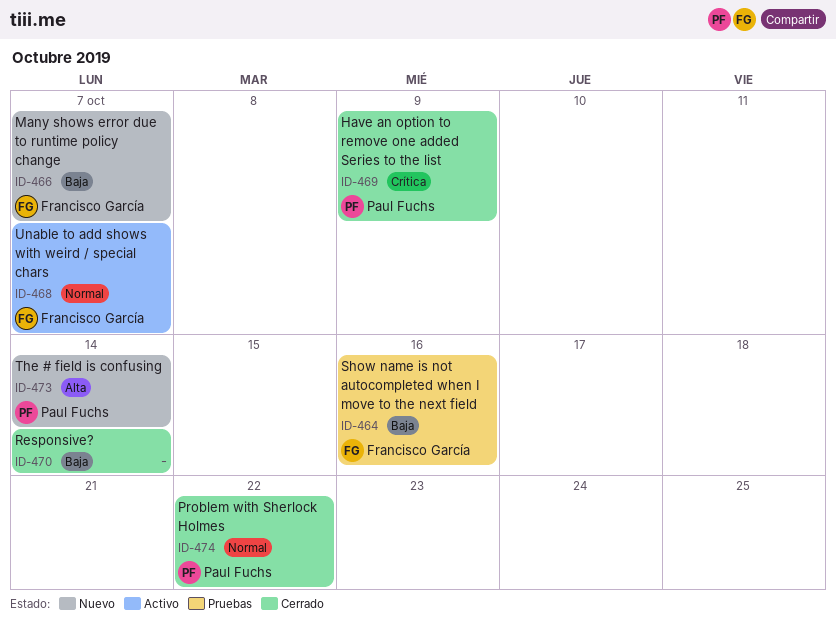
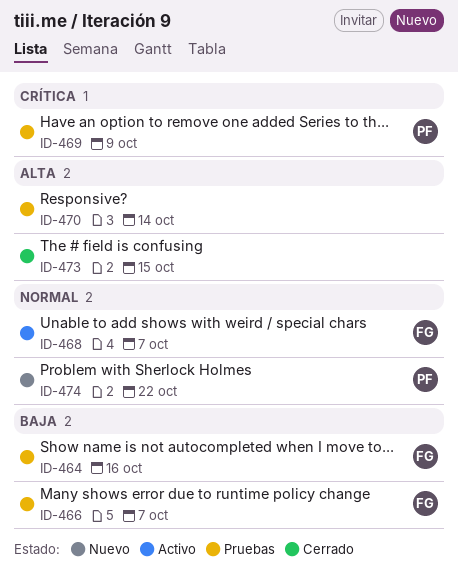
ID-466, status: Nuevo -> Pruebas
ID-469, status: Cerrado -> Pruebas
ID-470, status: Cerrado -> Pruebas
ID-470, priority: Baja -> Alta
ID-473, status: Nuevo -> Cerrado
ID-473, owner: Paul Fuchs -> none
ID-473, due: Oct 14 -> Oct 15
ID-474, status: Cerrado -> Nuevo

